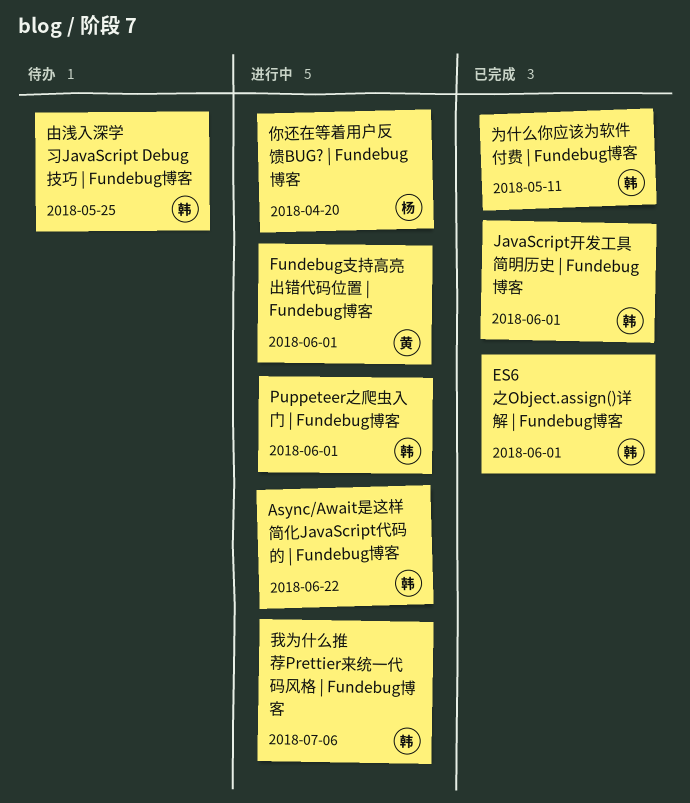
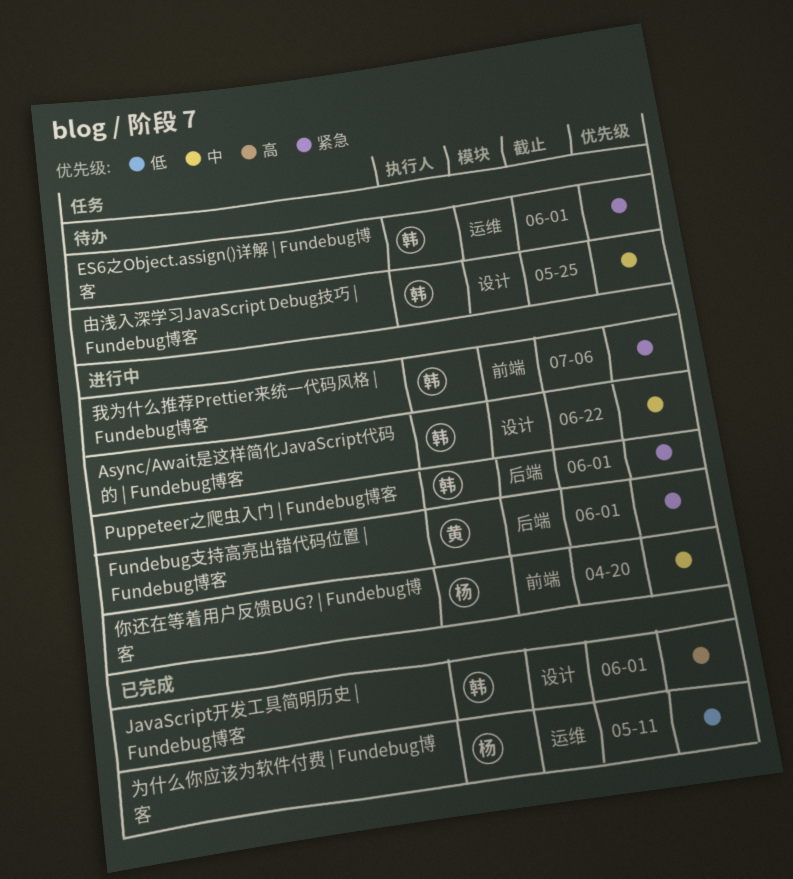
ES6之Object.assign()详解 | Fundebug博客, status: 已完成 -> 待办
为什么你应该为软件付费 | Fundebug博客, owner: 韩 -> 杨

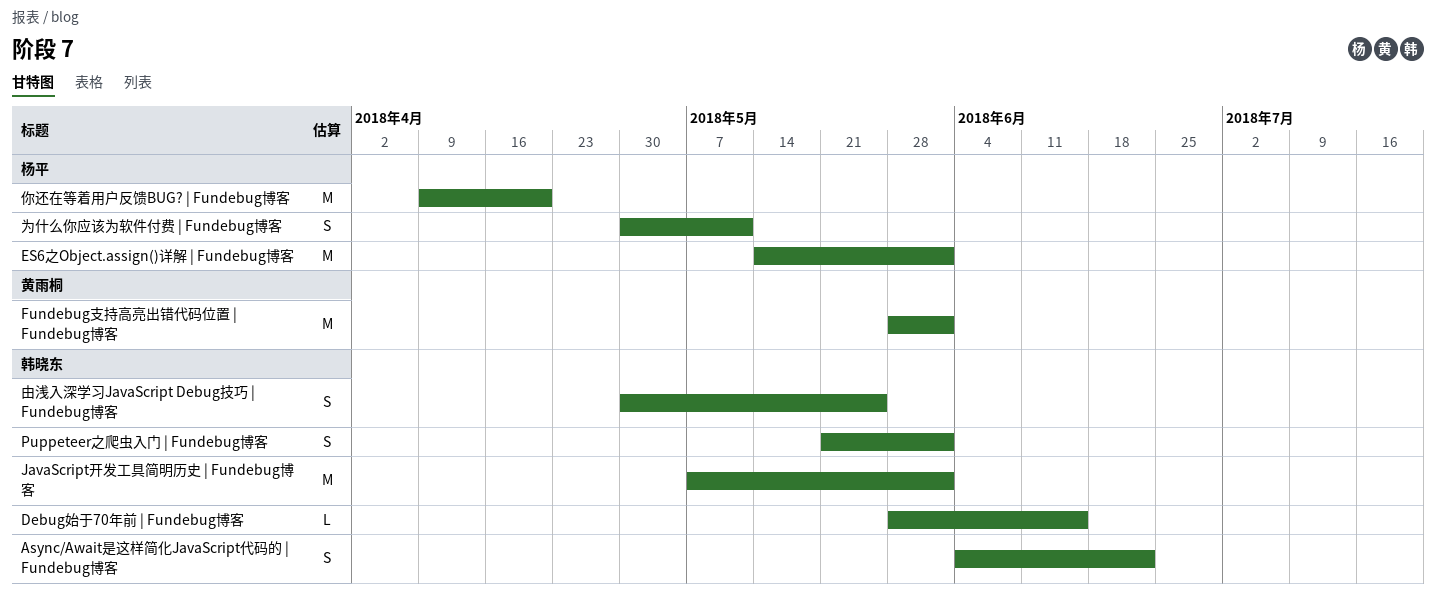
Debug始于70年前 | Fundebug博客: none -> present
ES6之Object.assign()详解 | Fundebug博客, owner: 韩晓东 -> 杨平
我为什么推荐Prettier来统一代码风格 | Fundebug博客: present -> none

